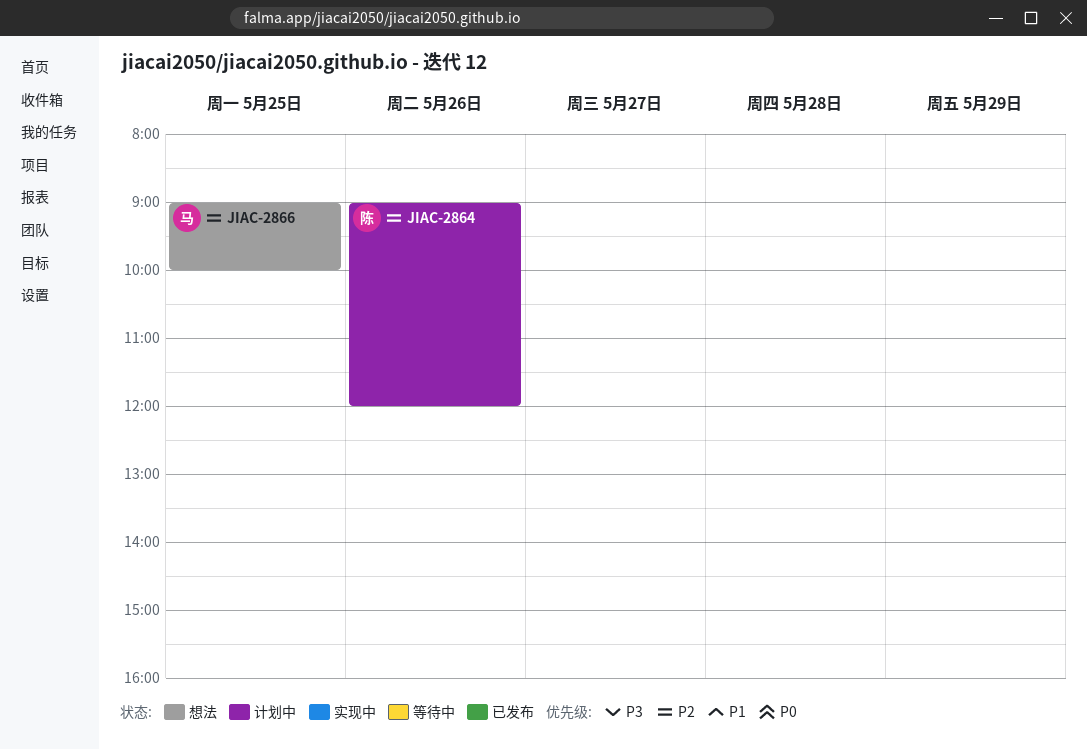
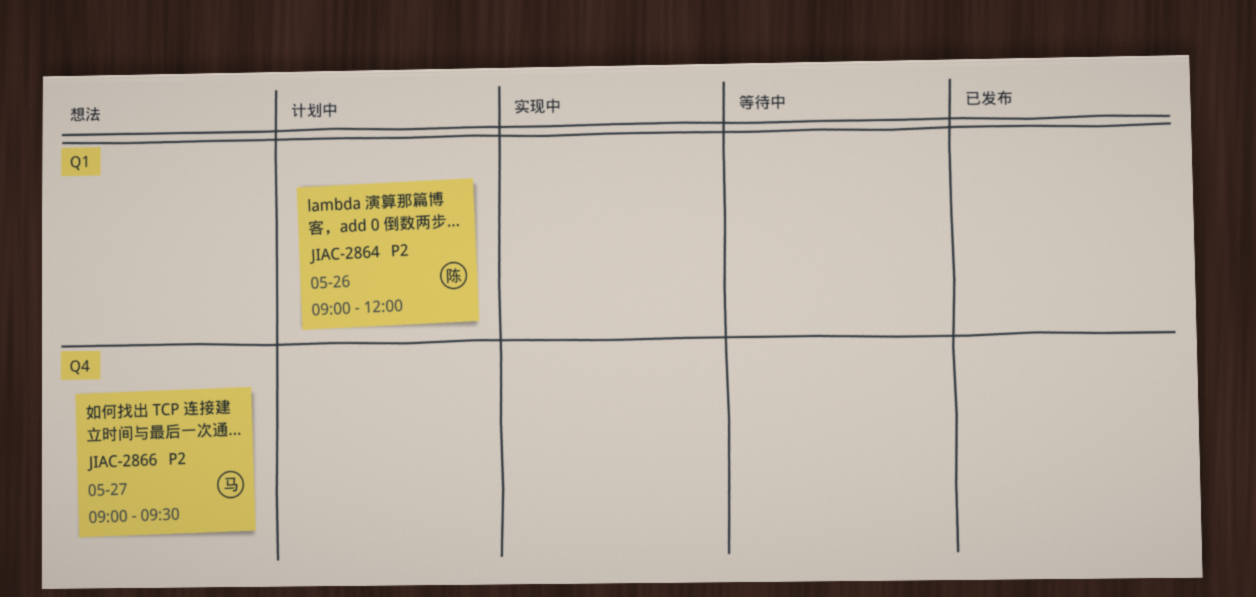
JIAC-2866, day: May 25 -> May 27
JIAC-2866, ends: 10:00 -> 09:30

